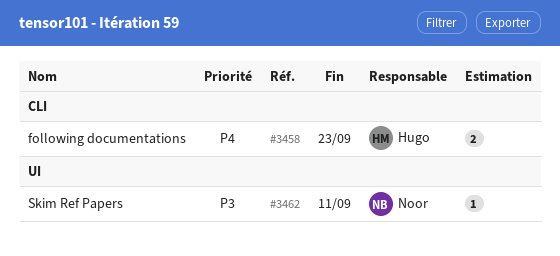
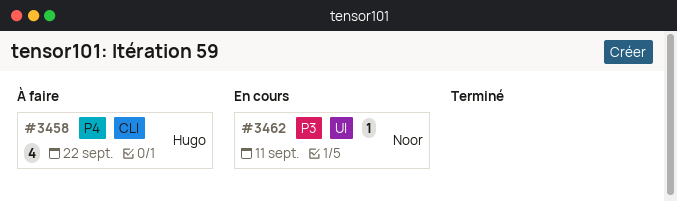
#3458, estimate: 2 -> 4
#3458, due: Sep 23 -> Sep 22

